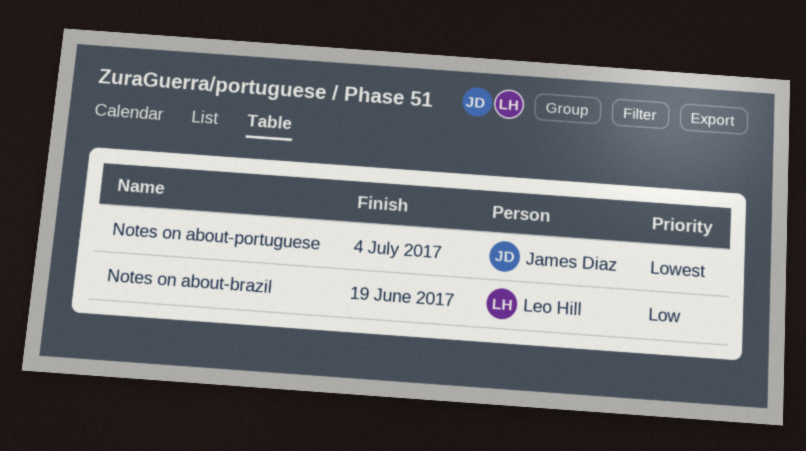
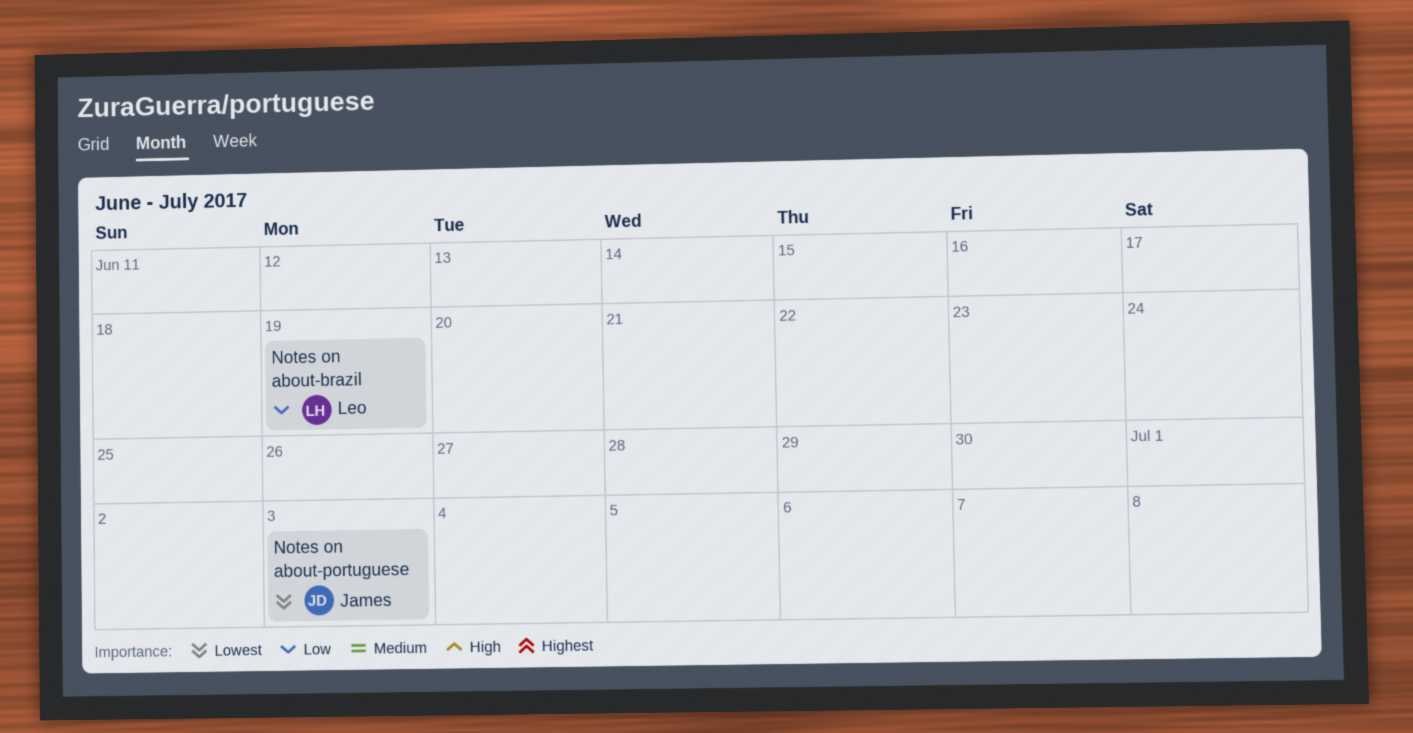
Notes on about-portuguese, due: Jul 4 -> Jul 3

